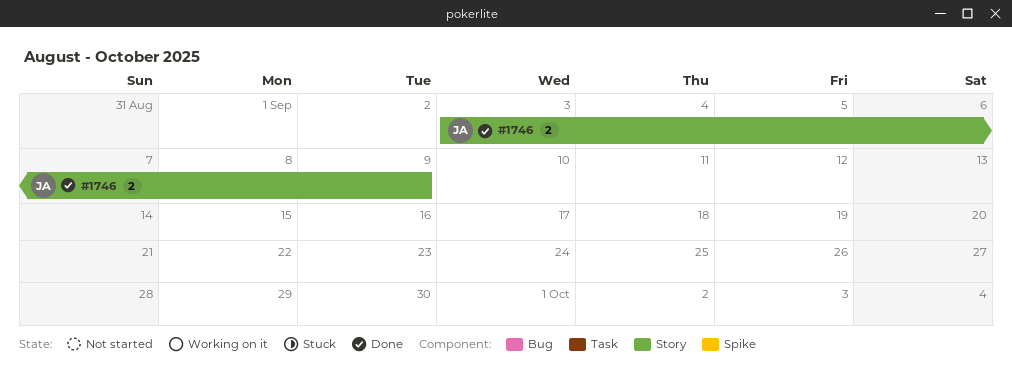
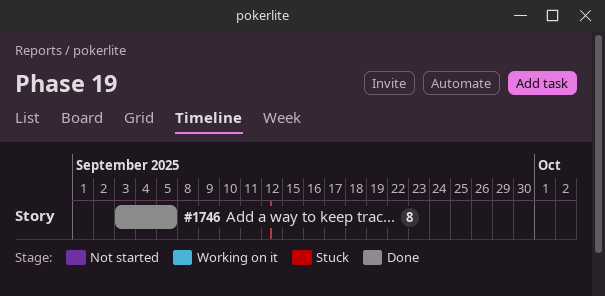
#1746, estimate: 2 -> 8
#1746, due: Sep 9 -> Sep 5

